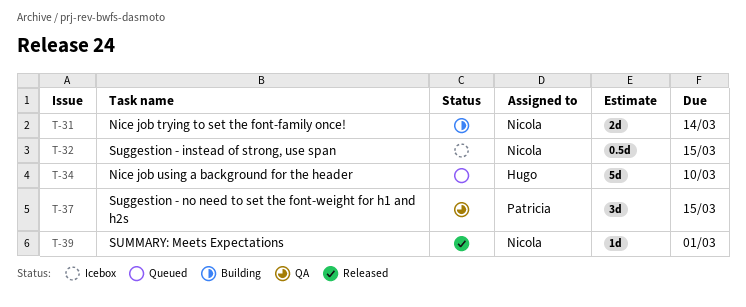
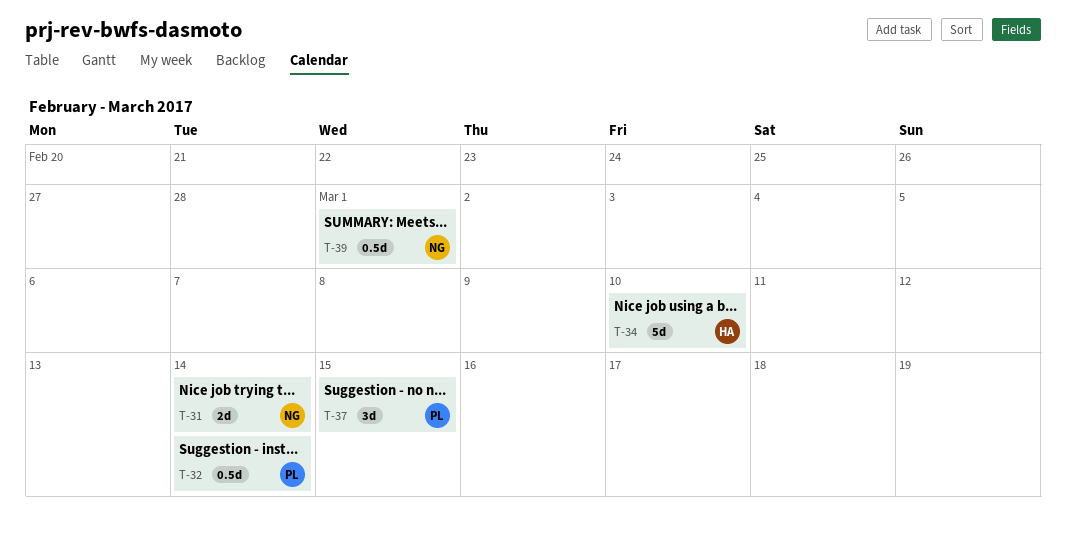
T-32, owner: Nicola -> Patricia
T-32, due: Mar 15 -> Mar 14
T-39, estimate: 1d -> 0.5d

